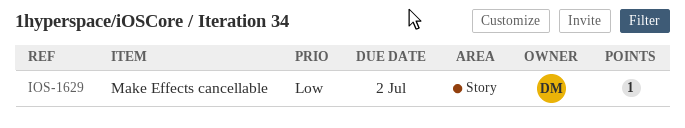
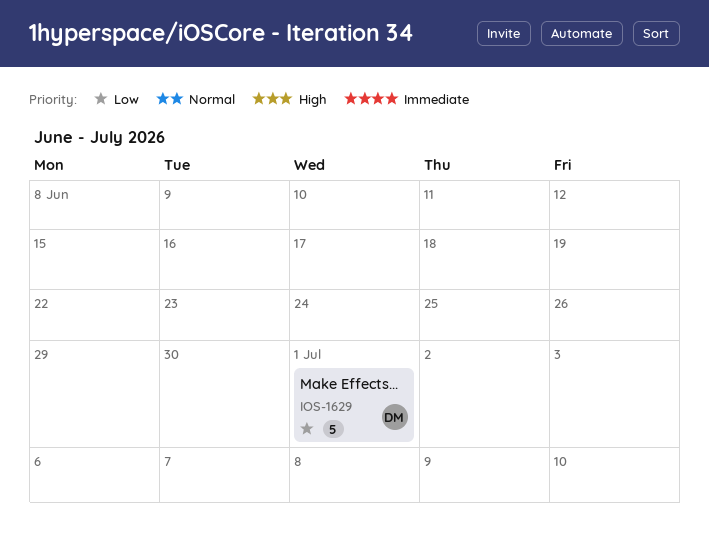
IOS-1629, estimate: 1 -> 5
IOS-1629, due: Jul 2 -> Jul 1

